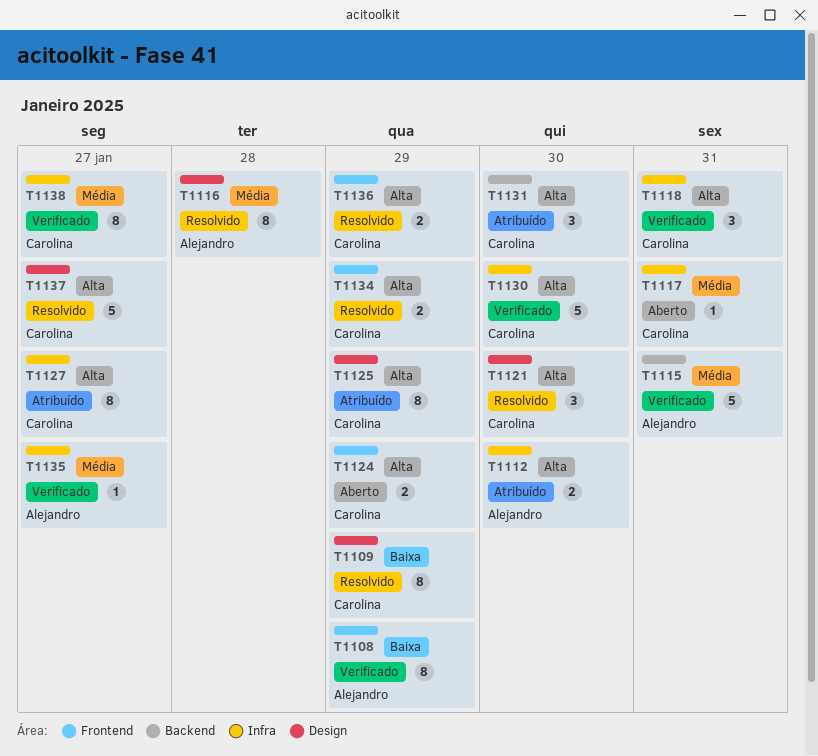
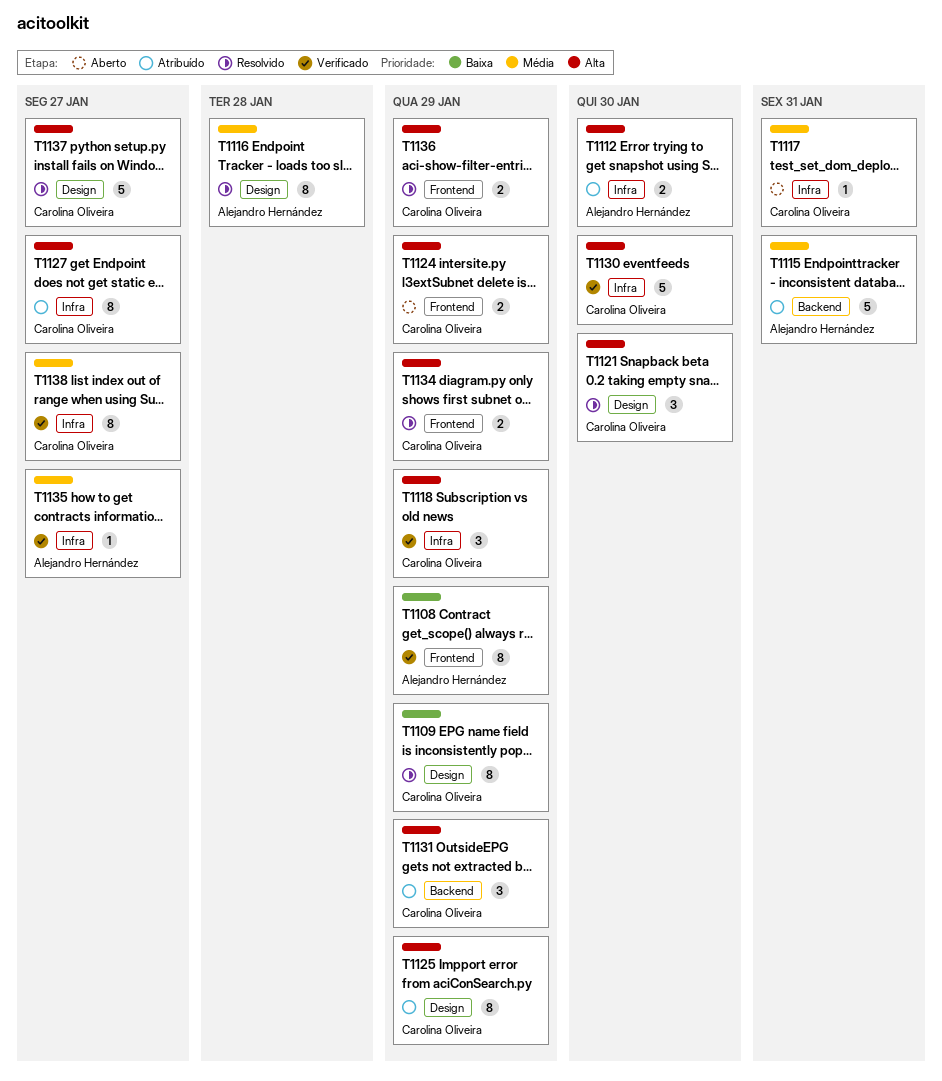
T1115, status: Verificado -> Atribuído
T1118, due: Jan 31 -> Jan 29
T1131, due: Jan 30 -> Jan 29

